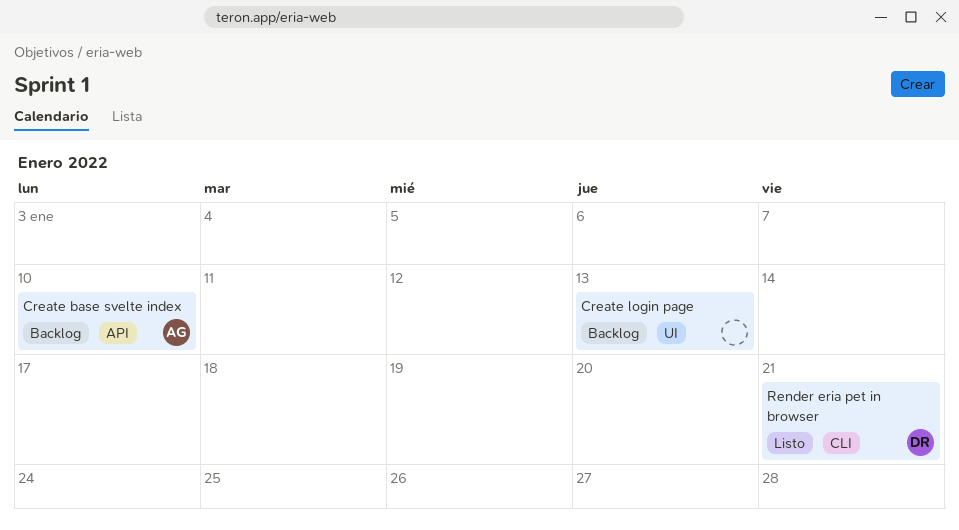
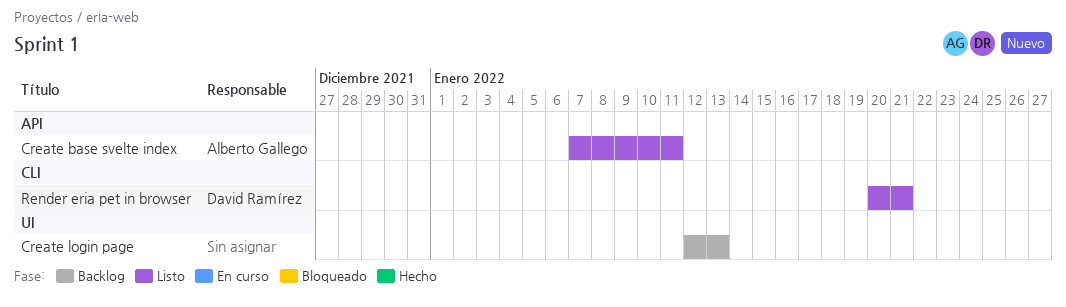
Create base svelte index, status: Backlog -> Listo
Create base svelte index, due: Jan 10 -> Jan 11

